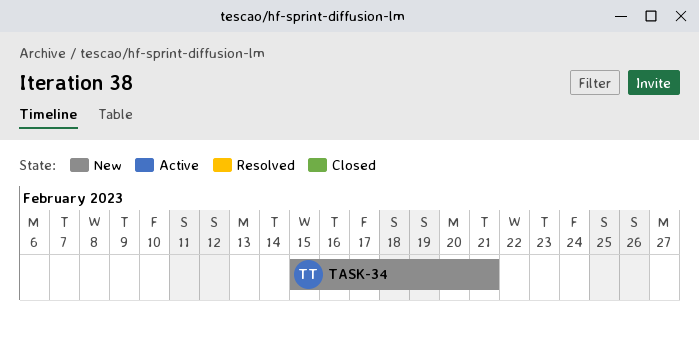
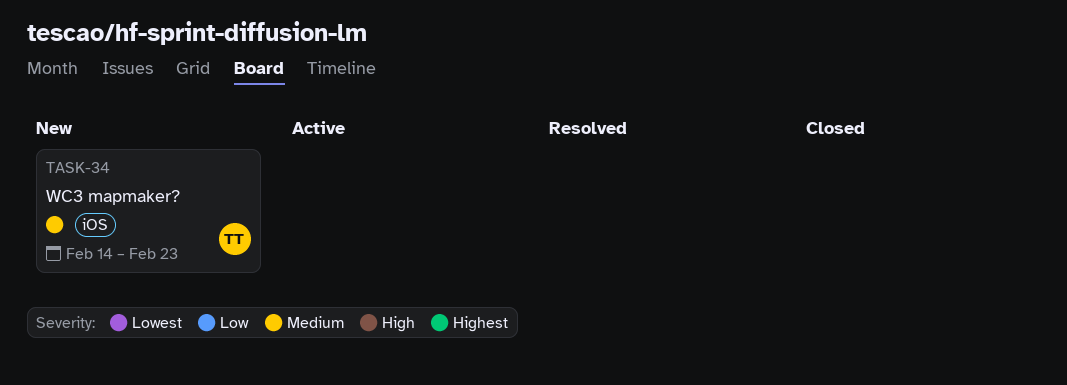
TASK-34, start: Feb 15 -> Feb 14
TASK-34, due: Feb 21 -> Feb 23

